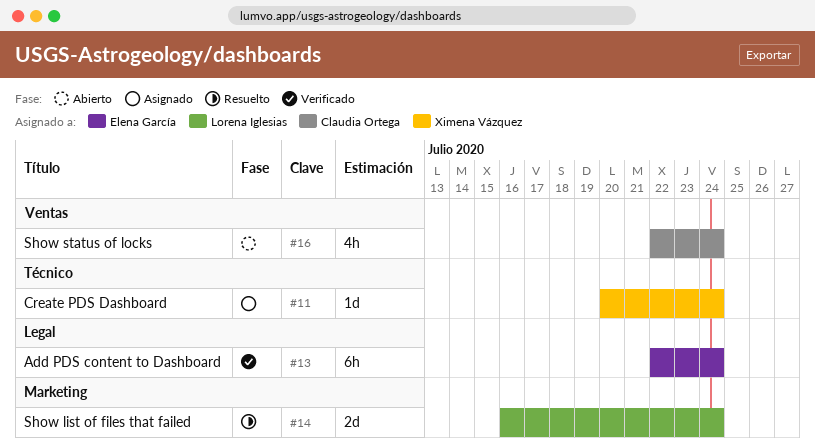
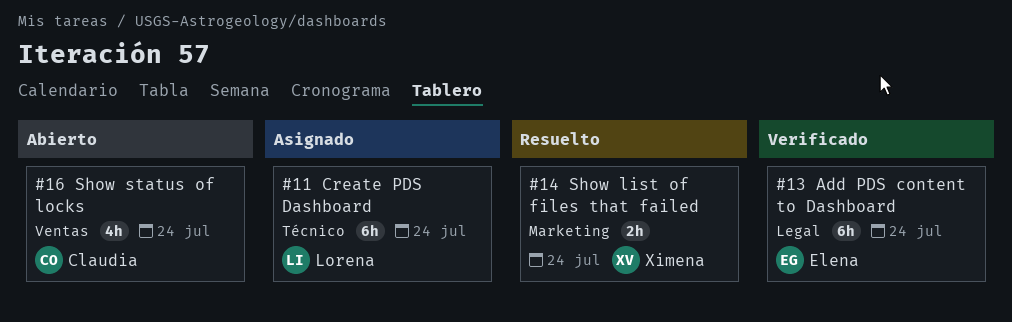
#11, owner: Ximena Vázquez -> Lorena Iglesias
#11, estimate: 1d -> 6h
#14, owner: Lorena Iglesias -> Ximena Vázquez
#14, estimate: 2d -> 2h

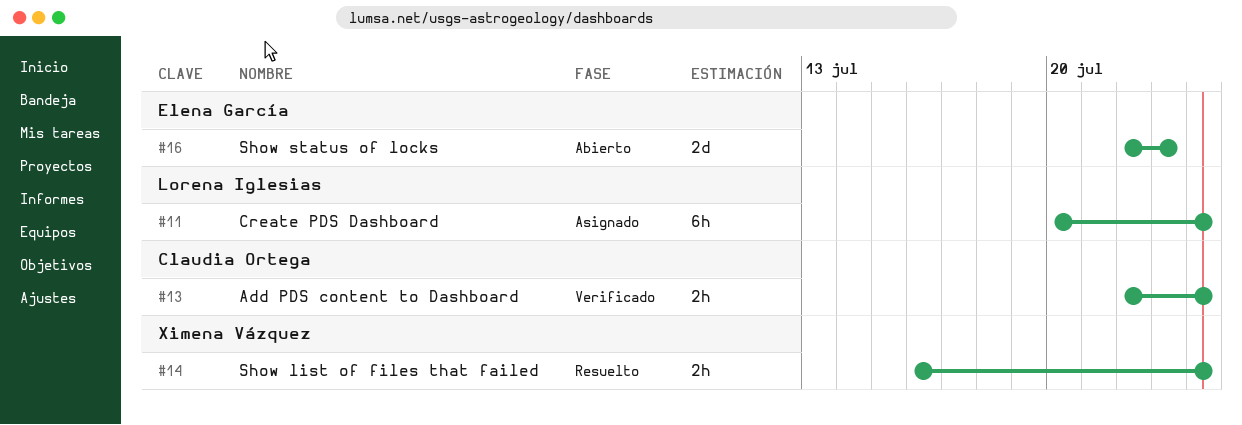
#13, owner: Elena García -> Claudia Ortega
#13, estimate: 6h -> 2h
#16, owner: Claudia Ortega -> Elena García
#16, estimate: 4h -> 2d
#16, due: Jul 24 -> Jul 23

